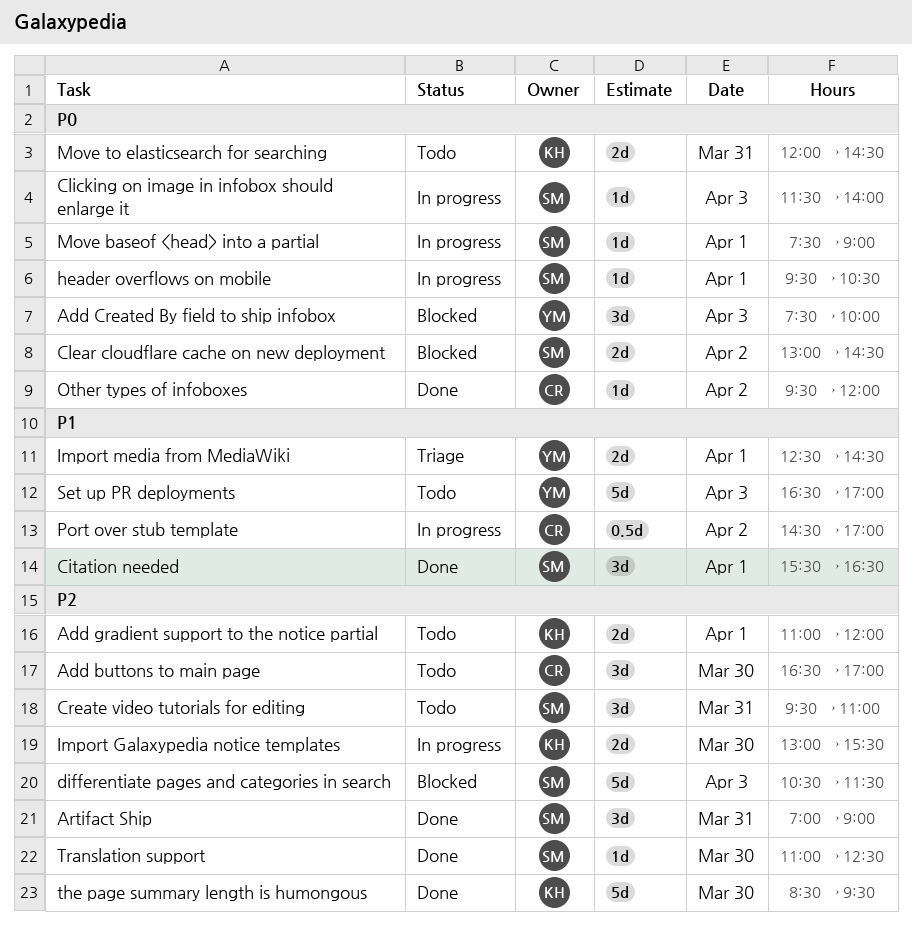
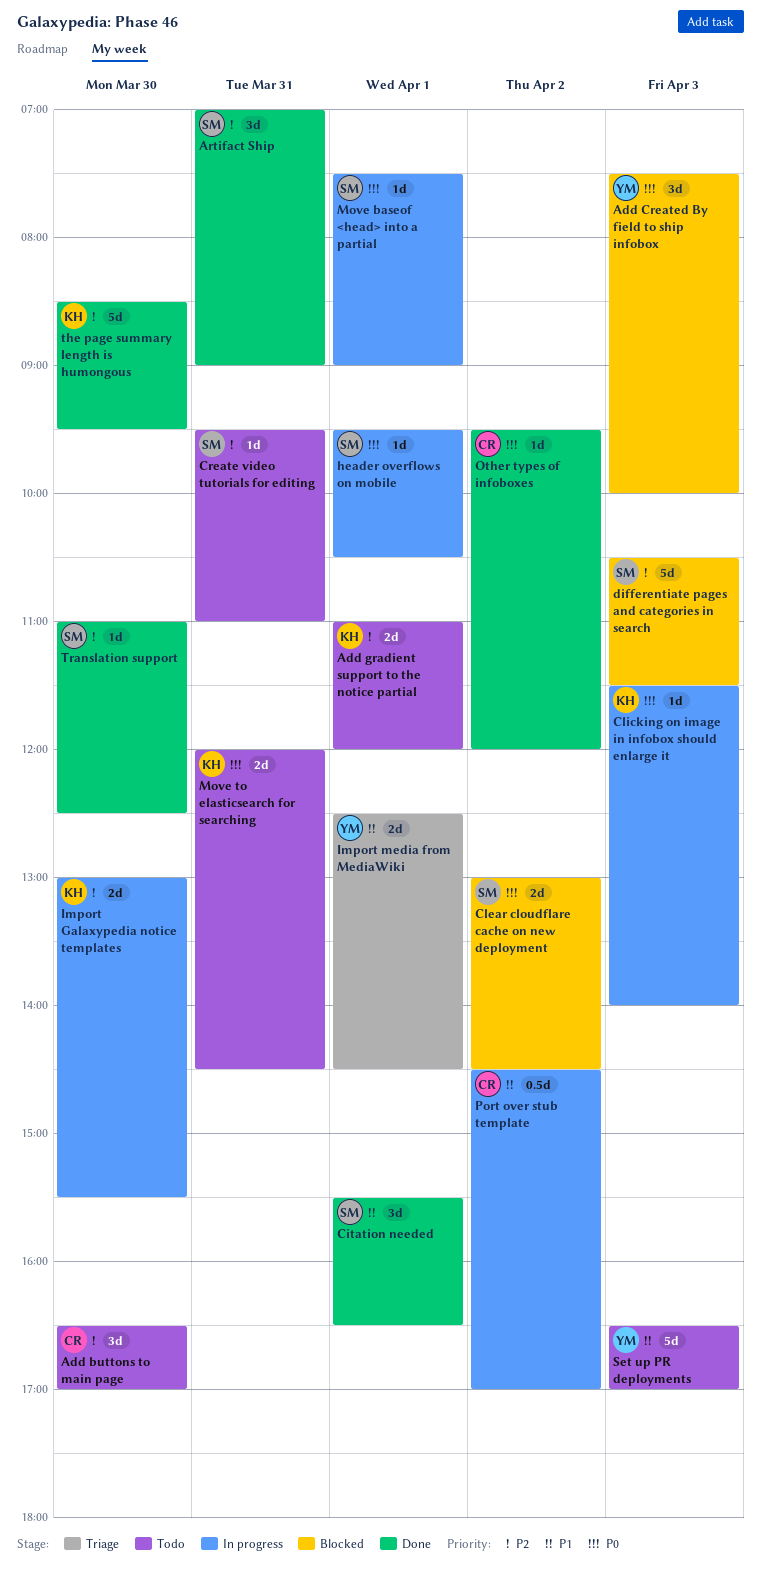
Clicking on image in infobox should enlarge it, owner: SM -> KH
Create video tutorials for editing, estimate: 3d -> 1d

